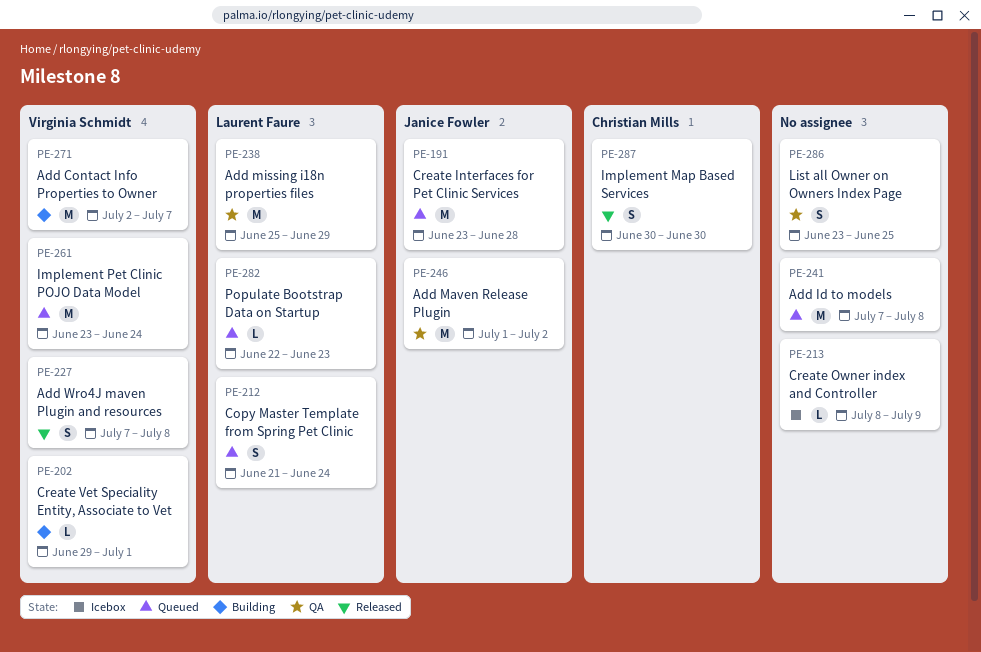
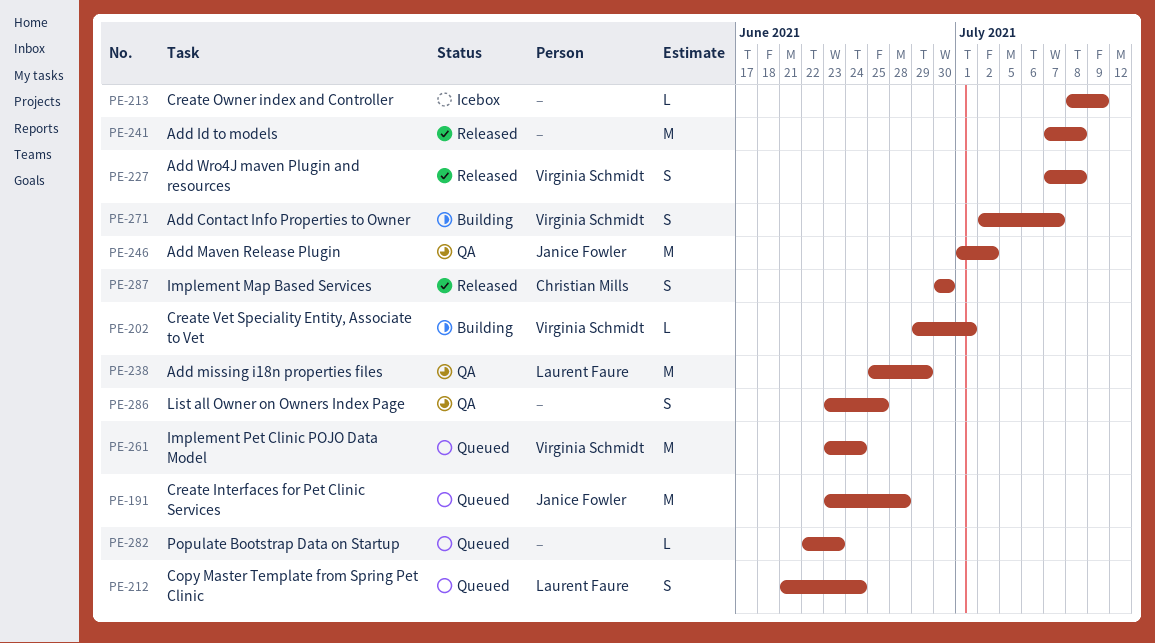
PE-241, status: Queued -> Released
PE-271, estimate: M -> S
PE-282, owner: Laurent Faure -> none

